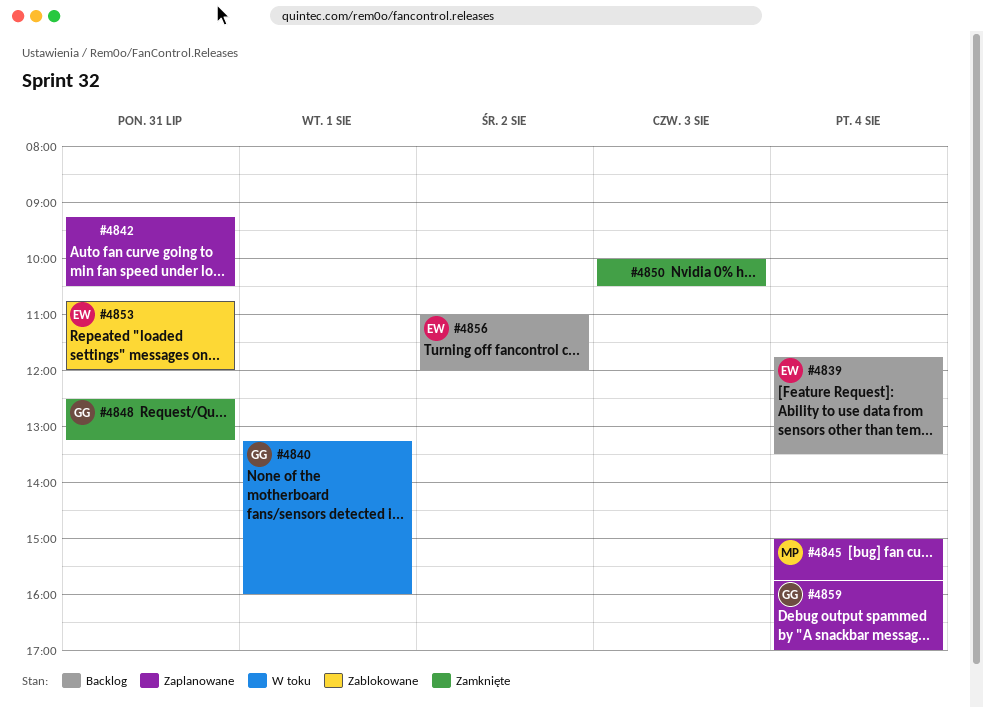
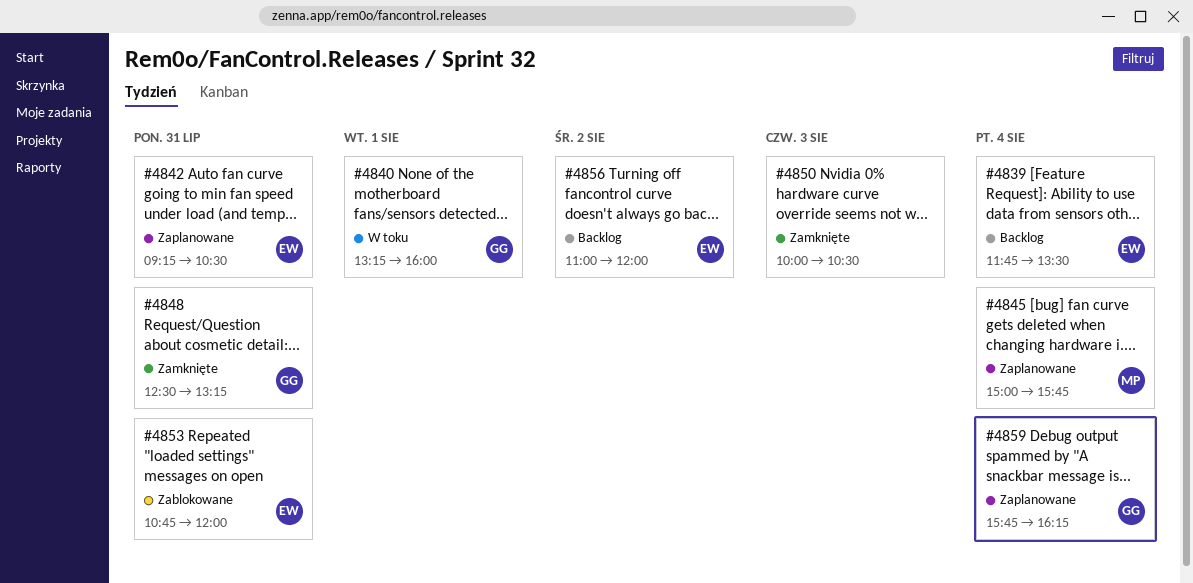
#4842, owner: none -> EW
#4859, ends: 17:00 -> 16:15

